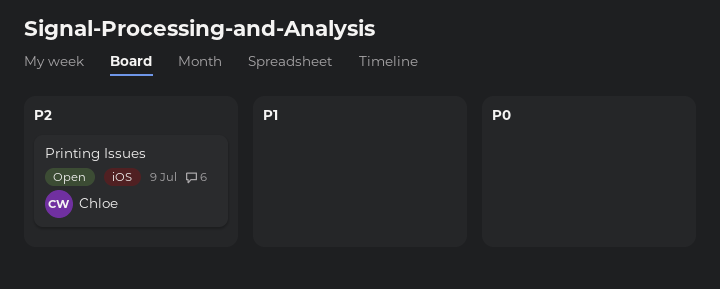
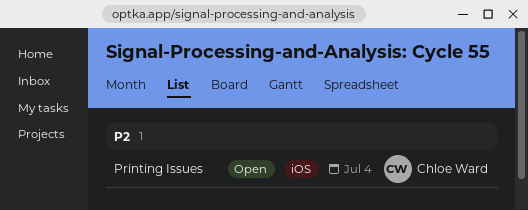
Printing Issues, due: Jul 9 -> Jul 4

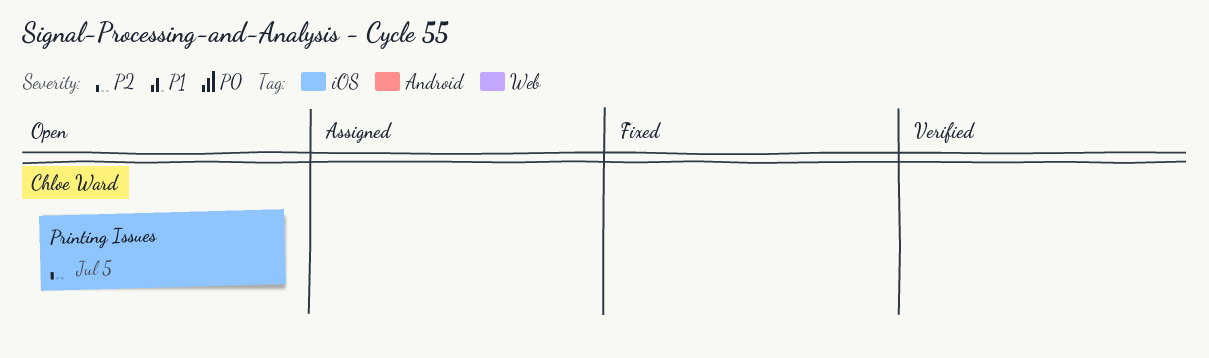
Printing Issues, due: Jul 4 -> Jul 5

